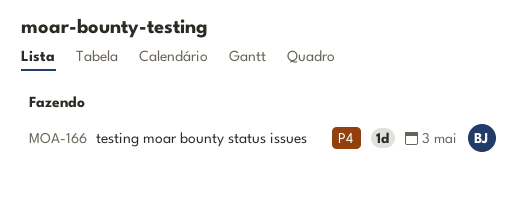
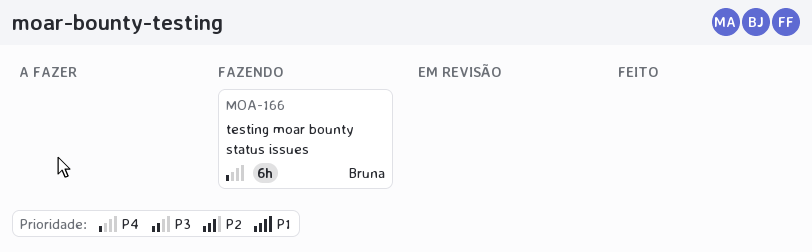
MOA-166, estimate: 1d -> 6h

